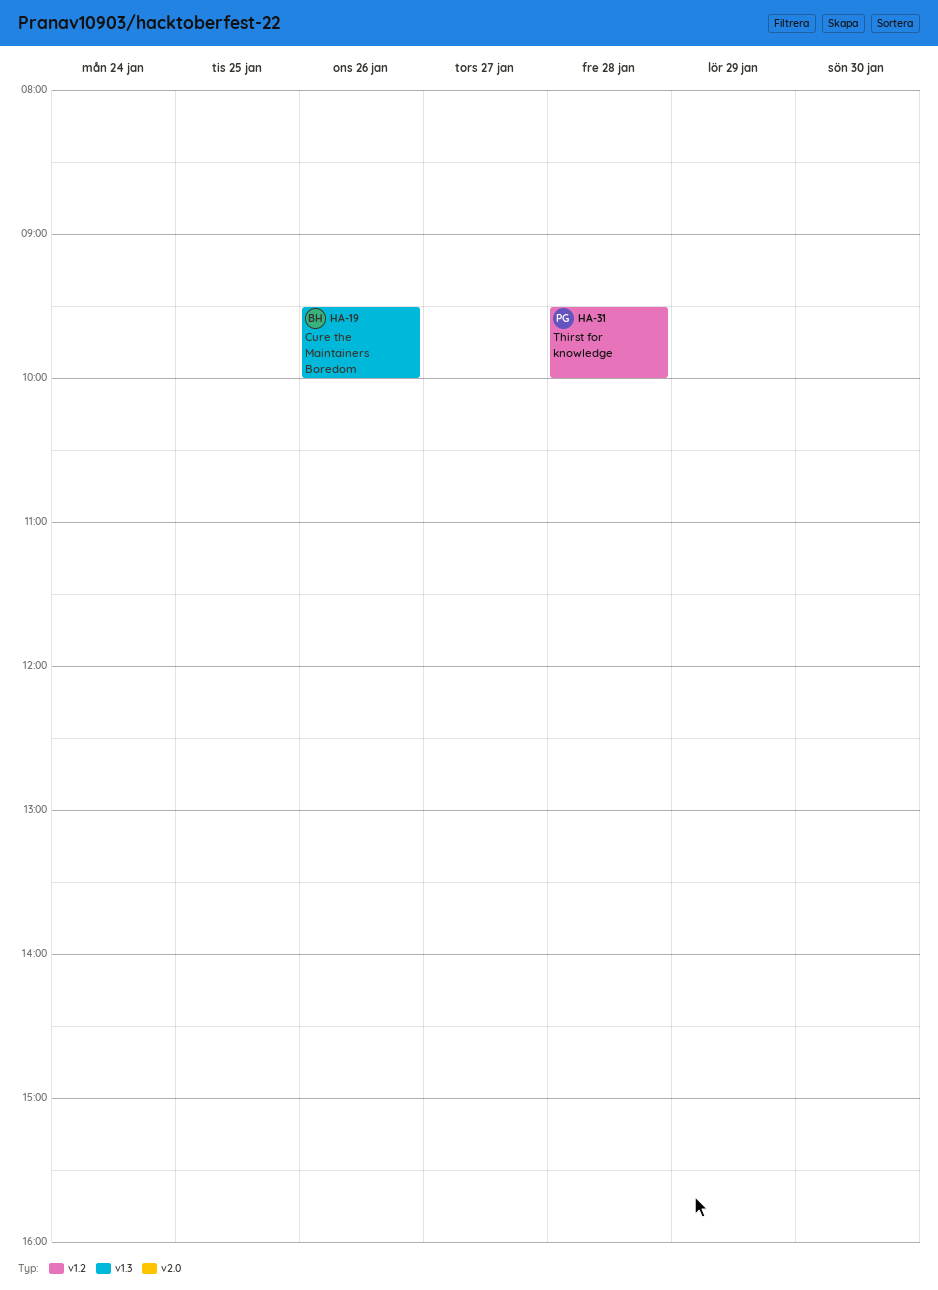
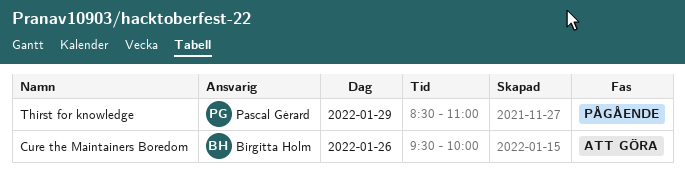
Thirst for knowledge, day: Jan 28 -> Jan 29
Thirst for knowledge, begins: 09:30 -> 08:30
Thirst for knowledge, ends: 10:00 -> 11:00

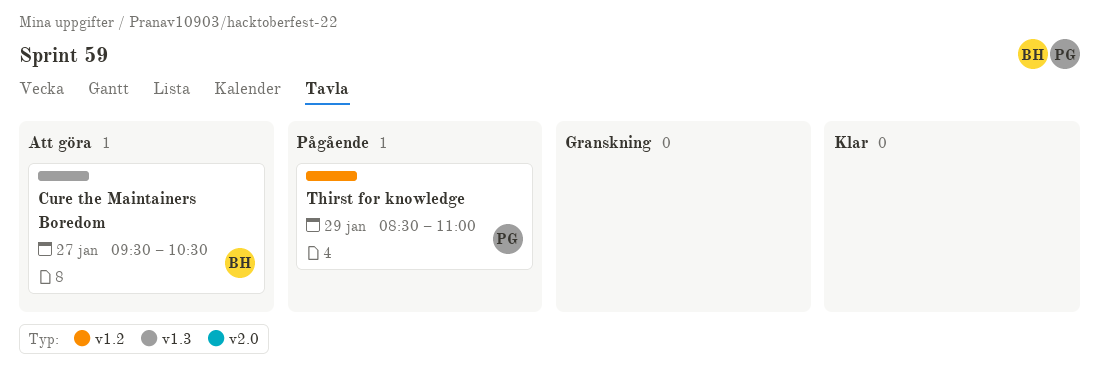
Cure the Maintainers Boredom, day: Jan 26 -> Jan 27
Cure the Maintainers Boredom, ends: 10:00 -> 10:30

